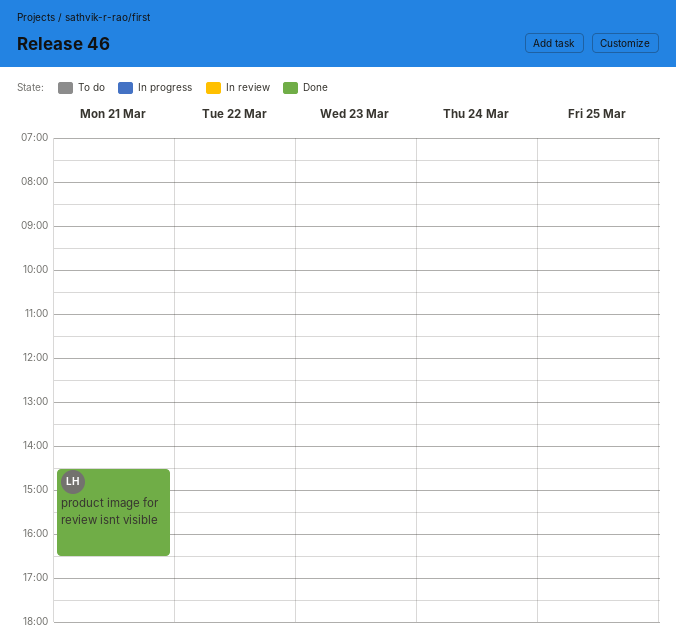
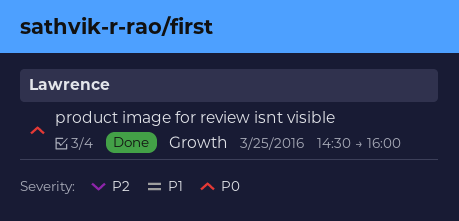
product image for review isnt visible, day: Mar 21 -> Mar 25
product image for review isnt visible, ends: 16:30 -> 16:00

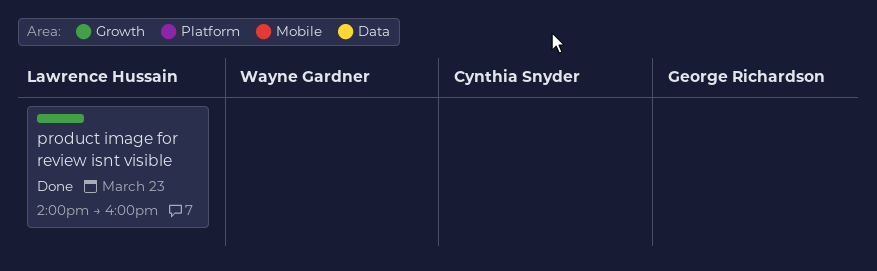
product image for review isnt visible, day: Mar 25 -> Mar 23
product image for review isnt visible, begins: 14:30 -> 14:00

